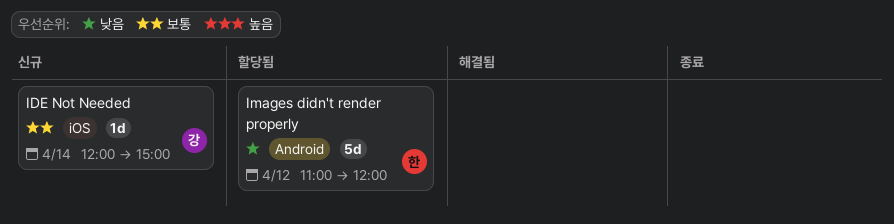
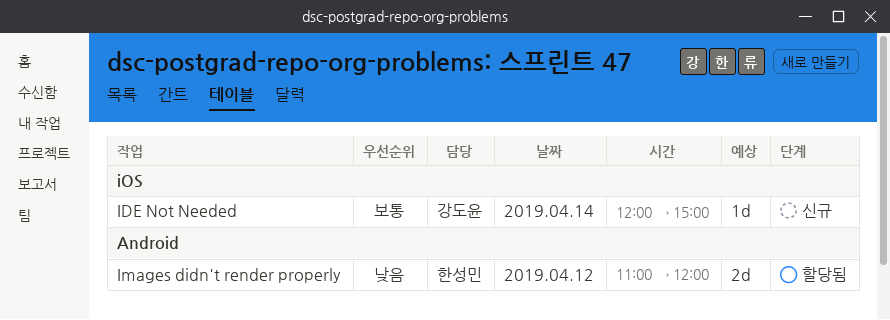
Images didn't render properly, estimate: 5d -> 2d

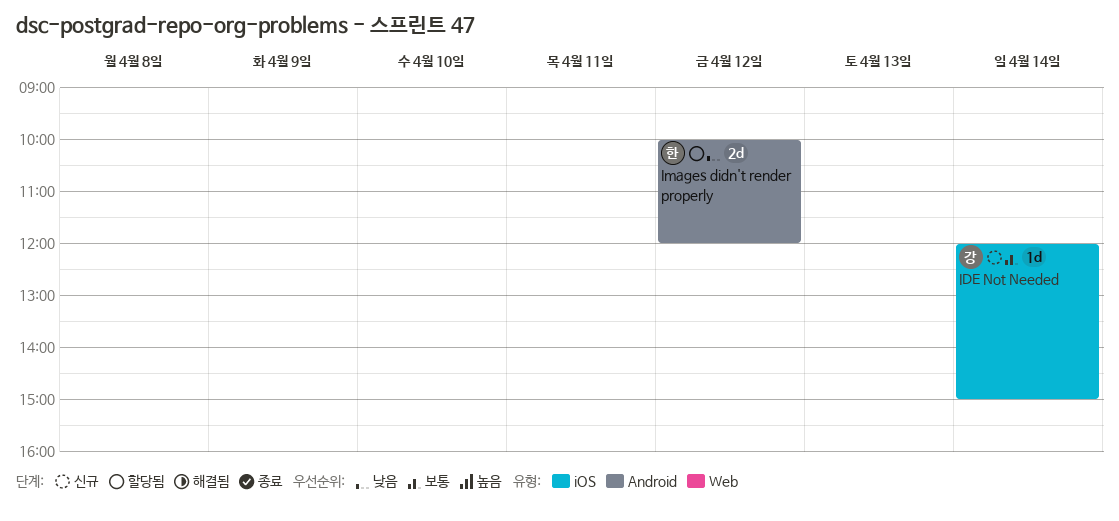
Images didn't render properly, begins: 11:00 -> 10:00

